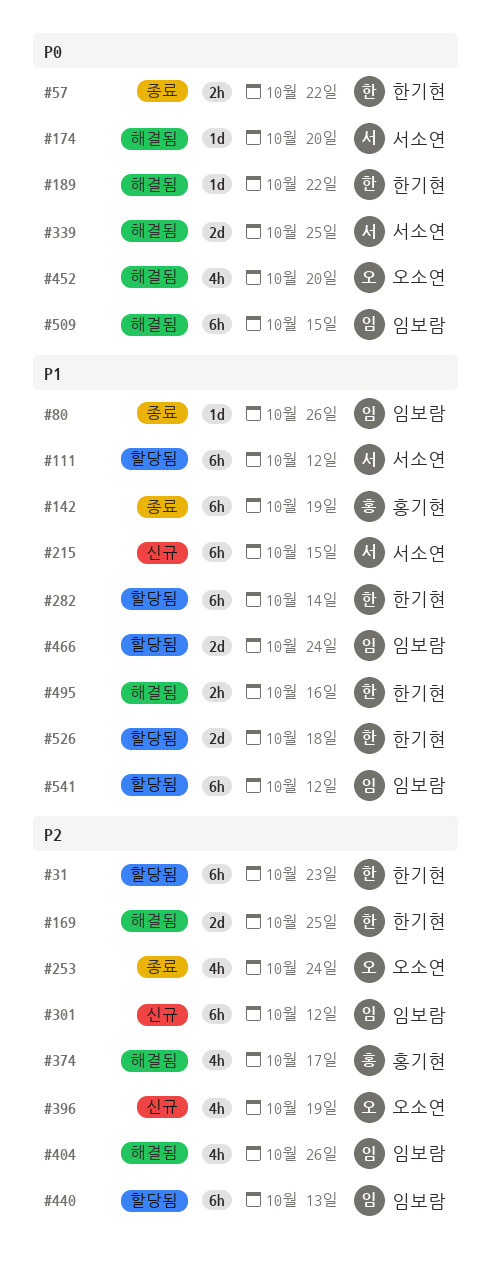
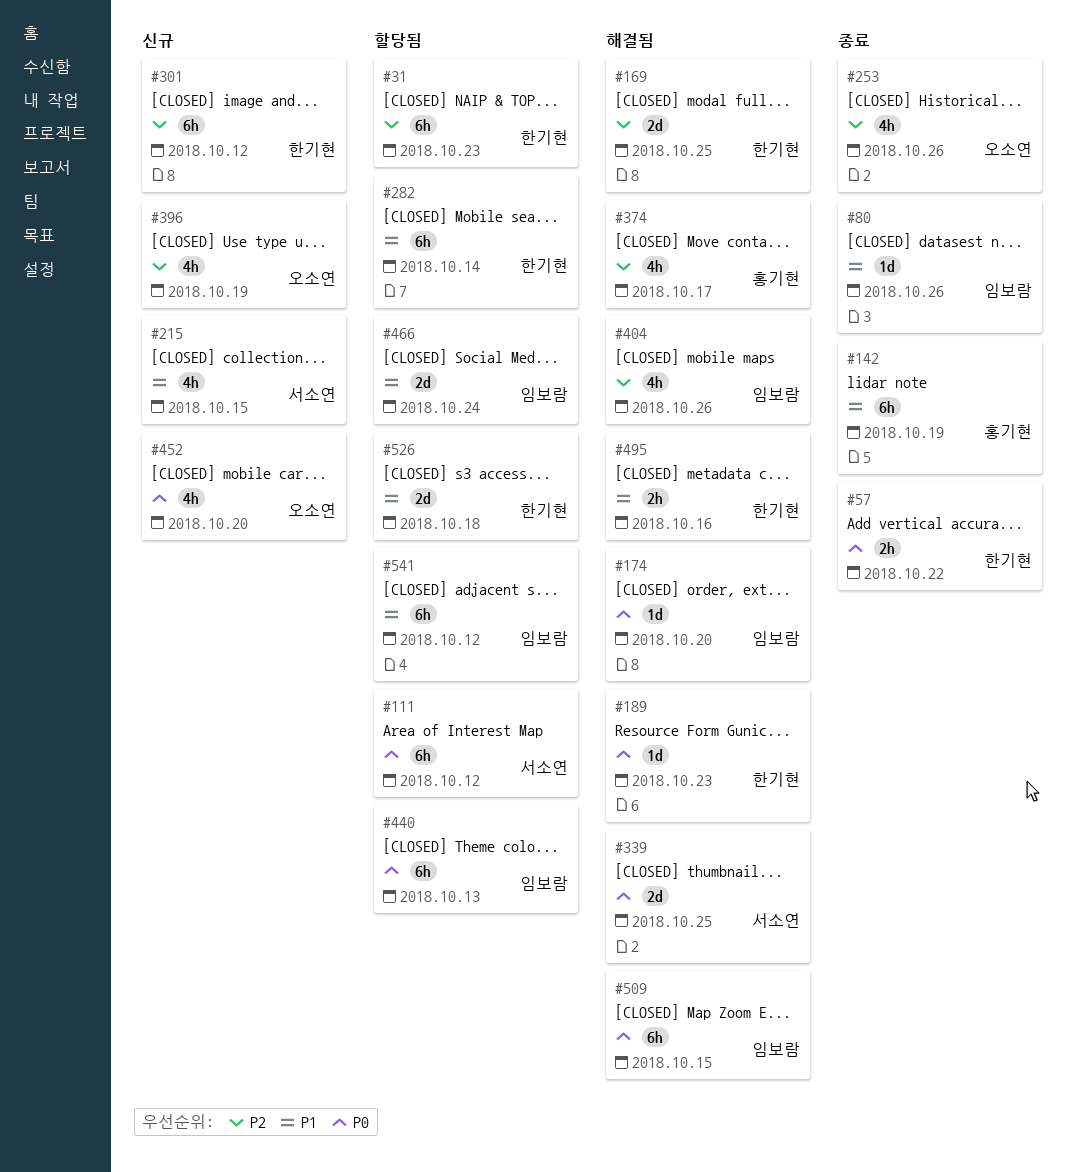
#111, priority: P1 -> P0
#174, owner: 서소연 -> 임보람
#189, due: Oct 22 -> Oct 23
#215, estimate: 6h -> 4h
#253, due: Oct 24 -> Oct 26
#301, owner: 임보람 -> 한기현
#440, priority: P2 -> P0
#452, status: 해결됨 -> 신규

